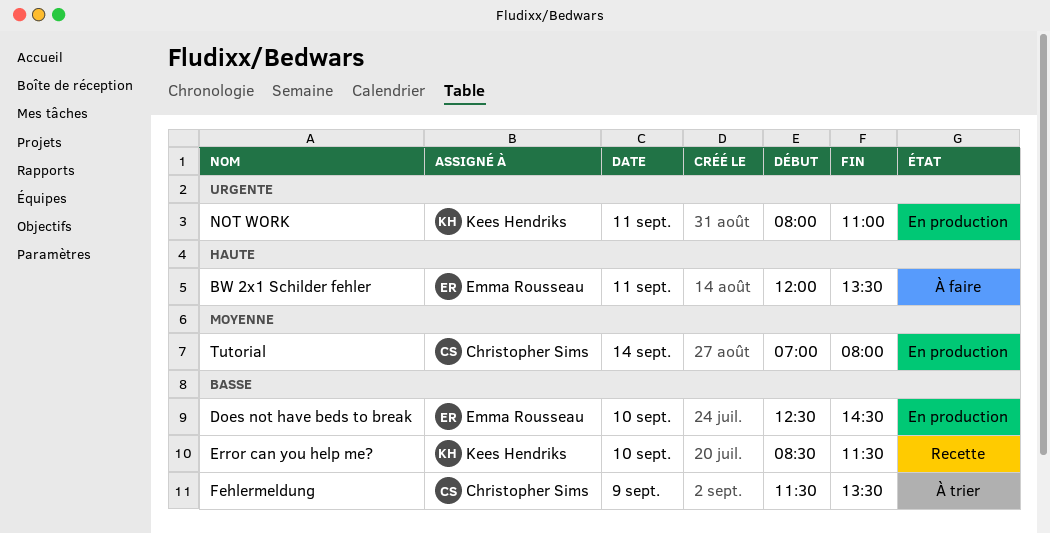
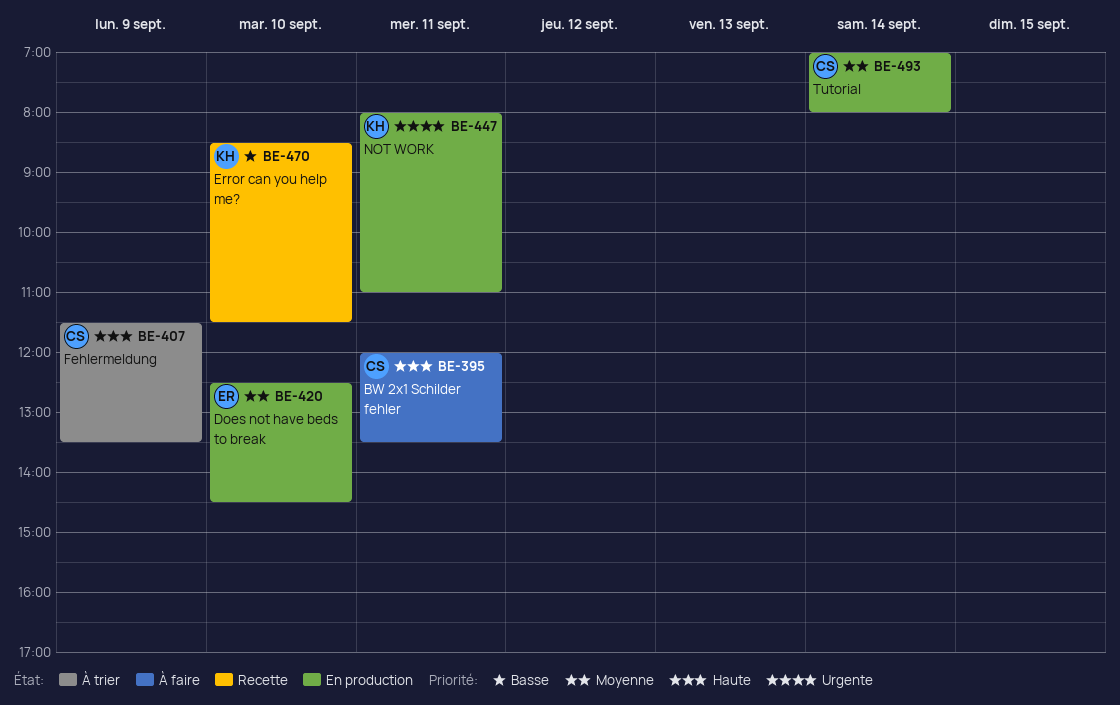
BW 2x1 Schilder fehler, owner: Emma Rousseau -> Christopher Sims
Does not have beds to break, priority: Basse -> Moyenne
Fehlermeldung, priority: Basse -> Haute

